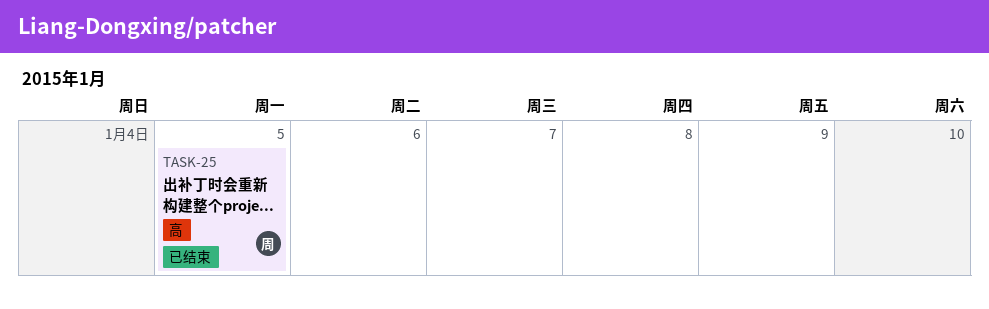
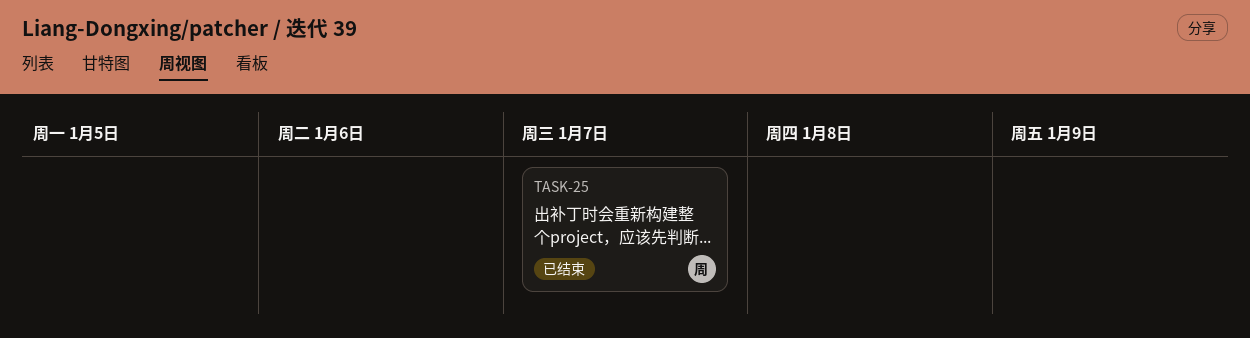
TASK-25, due: Jan 5 -> Jan 7

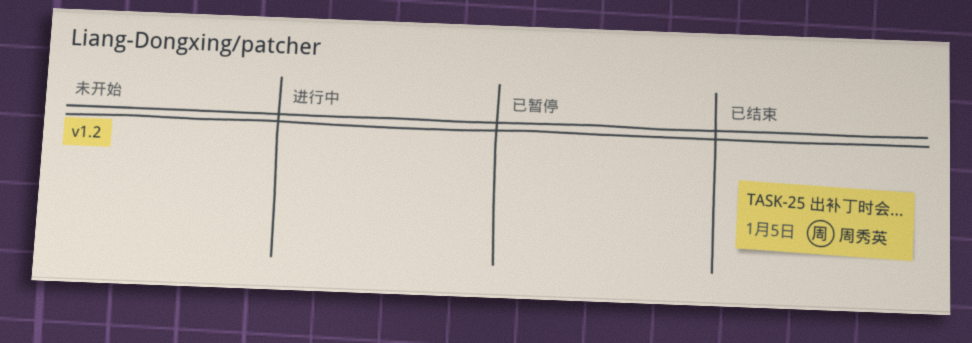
TASK-25, due: Jan 7 -> Jan 5

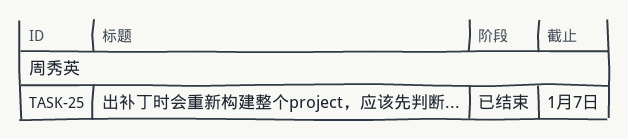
TASK-25, due: Jan 5 -> Jan 7

